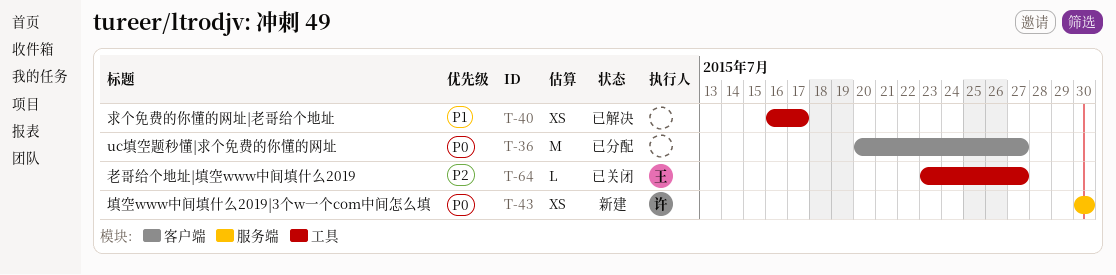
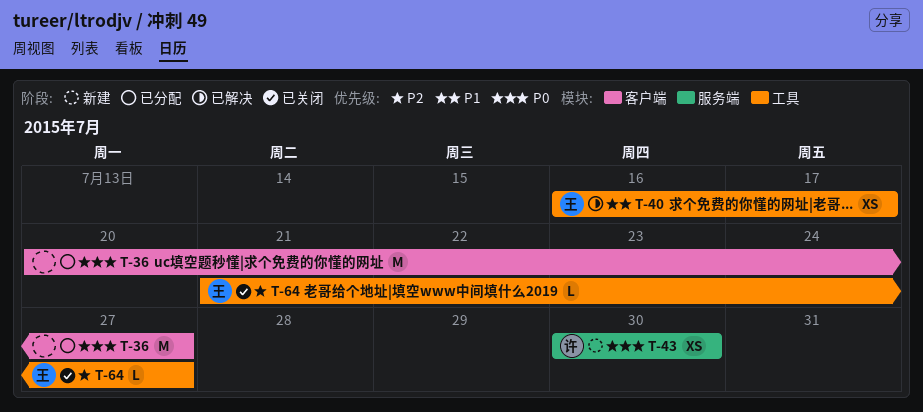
T-40, owner: none -> 王
T-64, start: Jul 23 -> Jul 21

